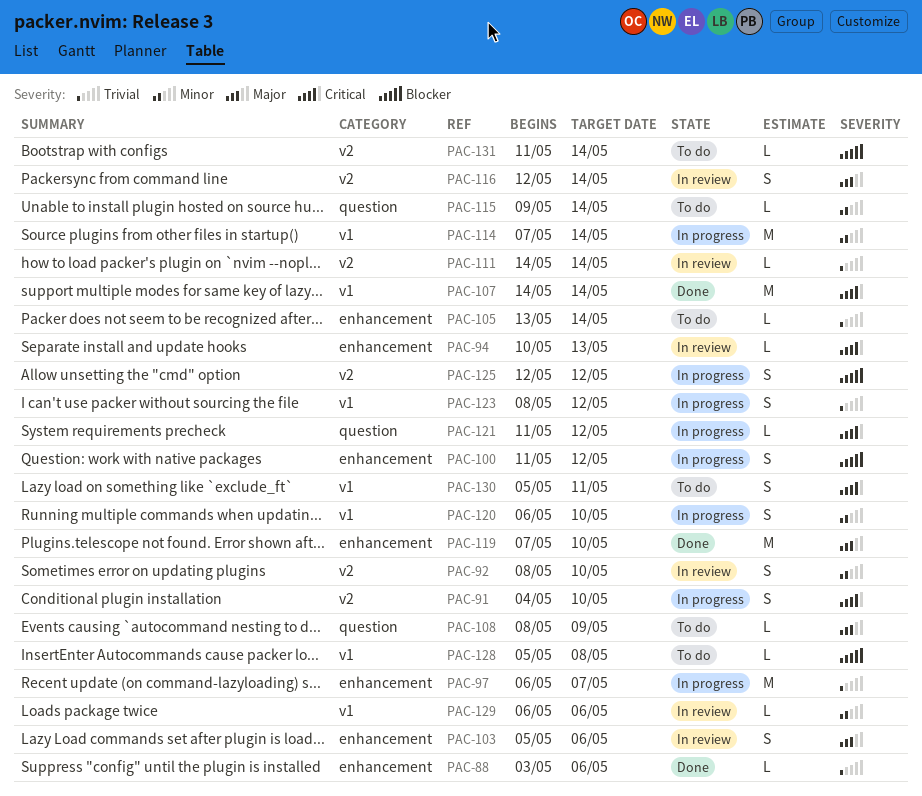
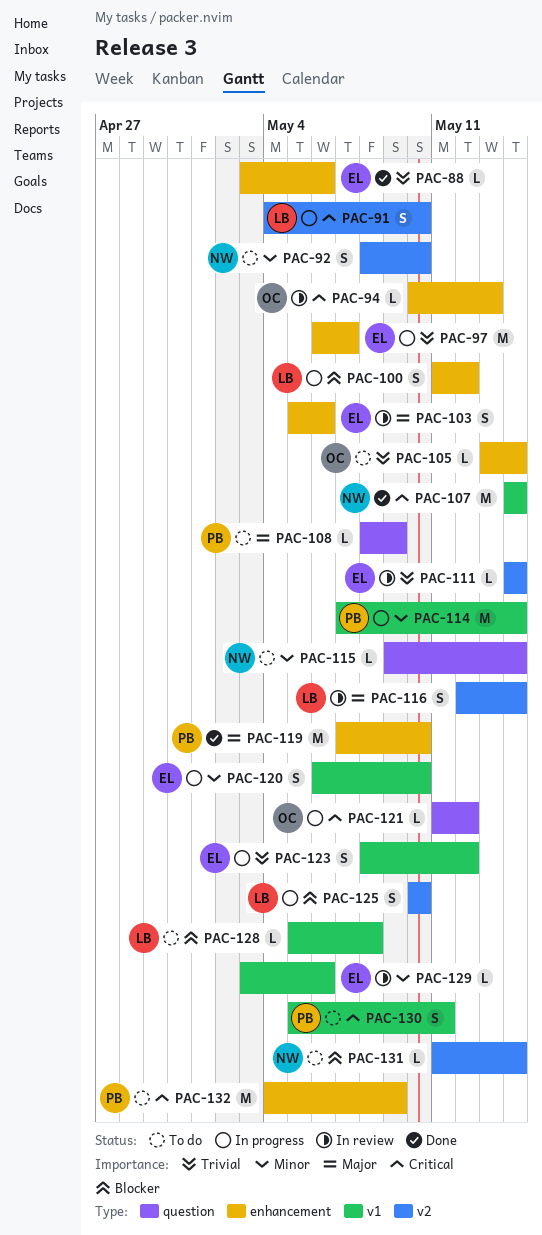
PAC-92, status: In review -> To do
PAC-125, start: May 12 -> May 10
PAC-125, due: May 12 -> May 10
PAC-129, start: May 6 -> May 3
PAC-132: none -> present

